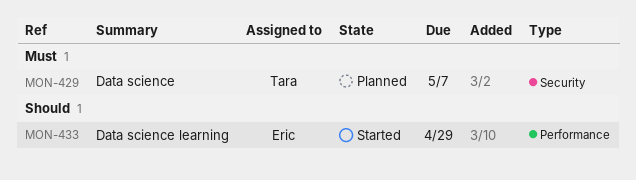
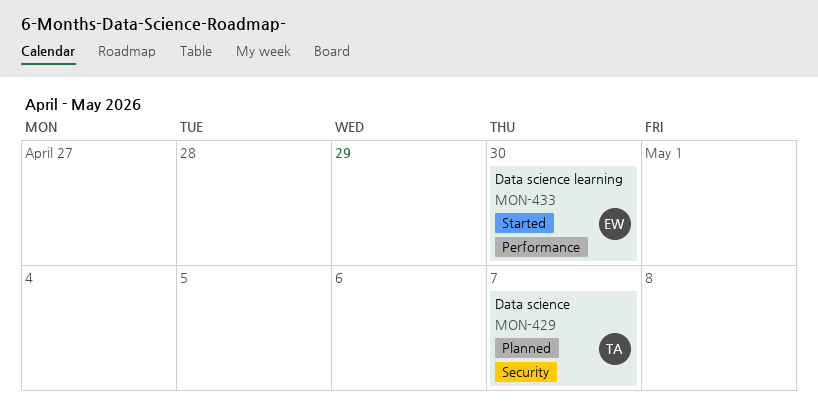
MON-433, due: Apr 29 -> Apr 30

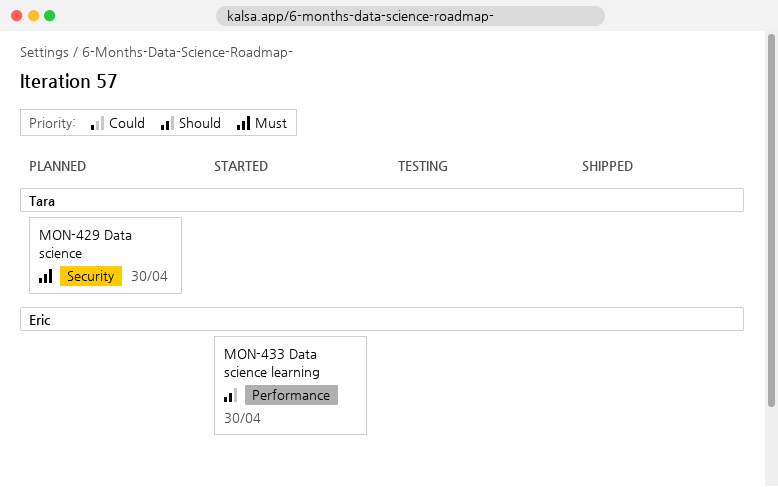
MON-429, due: May 7 -> Apr 30

